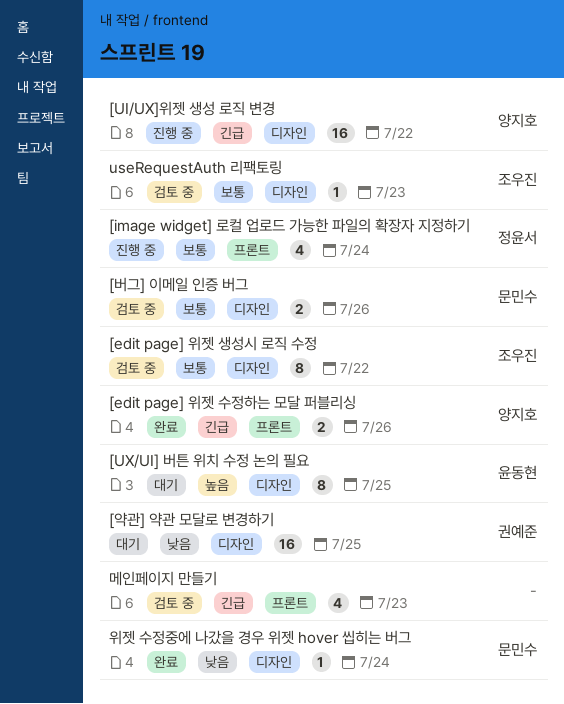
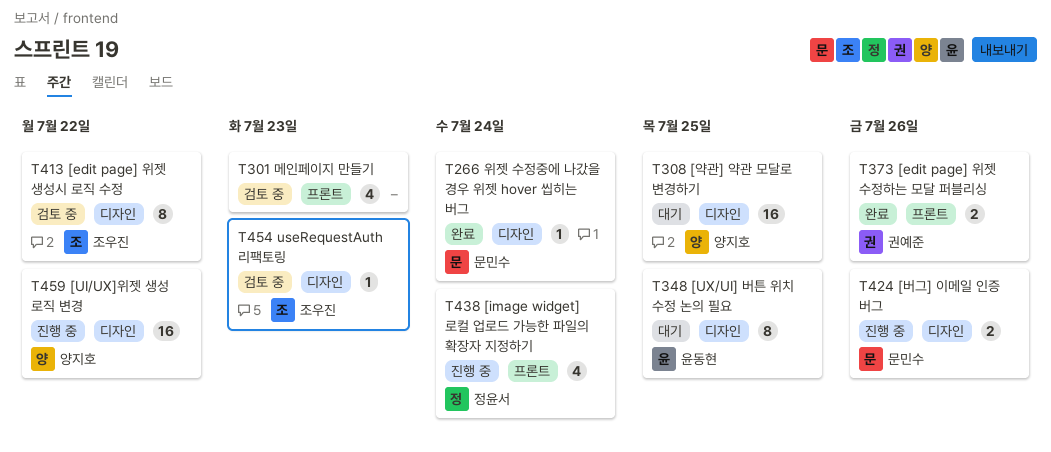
[edit page] 위젯 수정하는 모달 퍼블리싱, owner: 양지호 -> 권예준
[버그] 이메일 인증 버그, status: 검토 중 -> 진행 중
[약관] 약관 모달로 변경하기, owner: 권예준 -> 양지호

